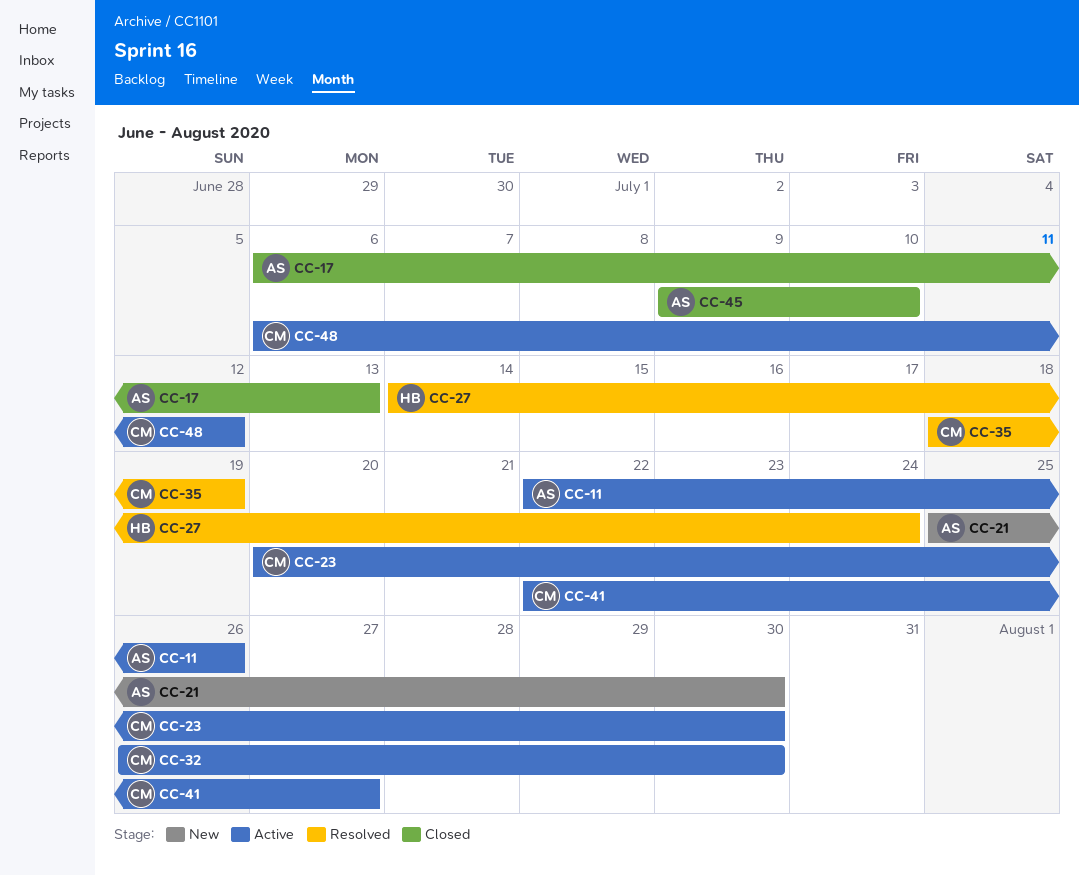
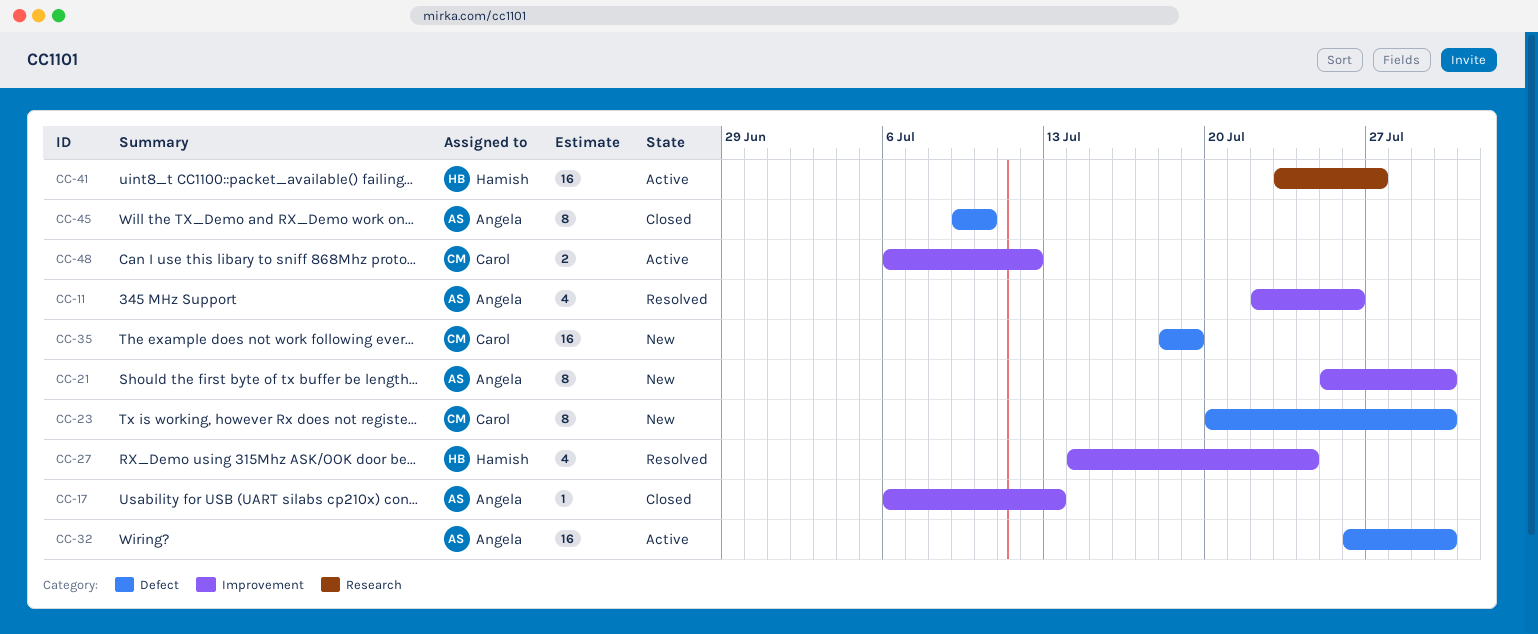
CC-11, status: Active -> Resolved
CC-23, status: Active -> New
CC-32, owner: Carol -> Angela
CC-35, status: Resolved -> New
CC-41, owner: Carol -> Hamish
CC-41, start: Jul 22 -> Jul 23

